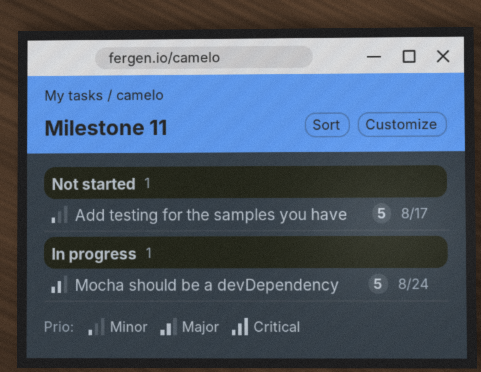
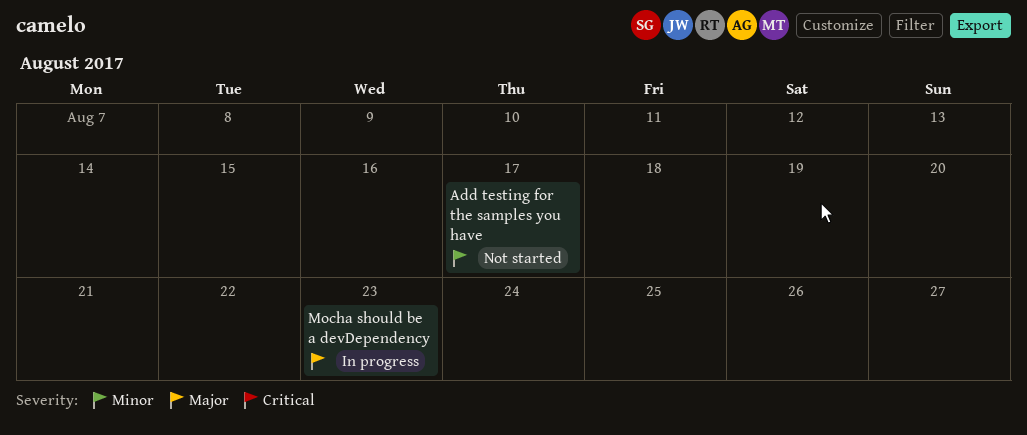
Mocha should be a devDependency, due: Aug 24 -> Aug 23

